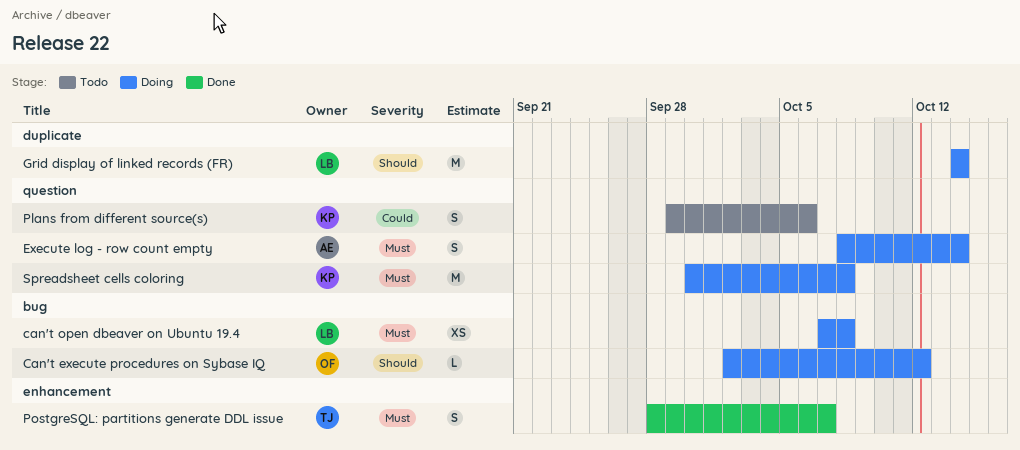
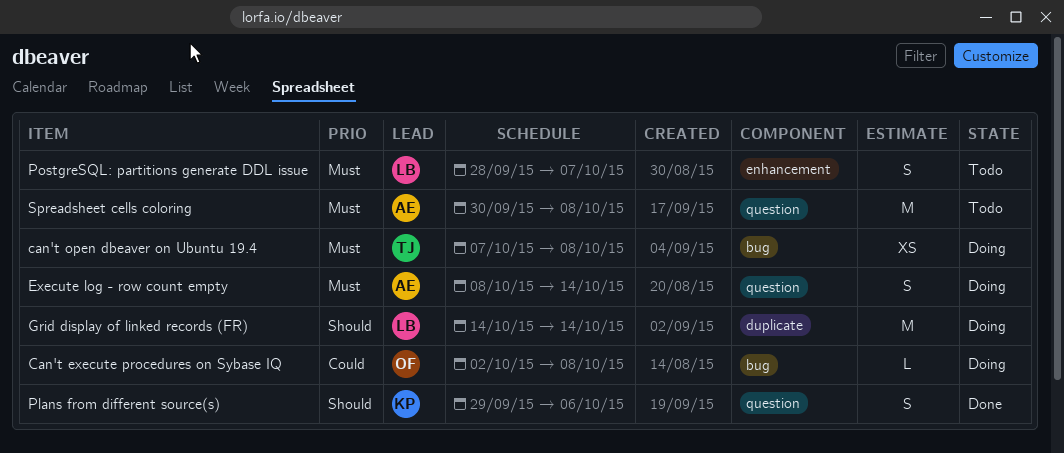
Can't execute procedures on Sybase IQ, priority: Should -> Could
Can't execute procedures on Sybase IQ, due: Oct 12 -> Oct 8
can't open dbeaver on Ubuntu 19.4, owner: LB -> TJ
Plans from different source(s), status: Todo -> Done
Plans from different source(s), priority: Could -> Should
PostgreSQL: partitions generate DDL issue, status: Done -> Todo
PostgreSQL: partitions generate DDL issue, owner: TJ -> LB
Spreadsheet cells coloring, status: Doing -> Todo
Spreadsheet cells coloring, owner: KP -> AE

